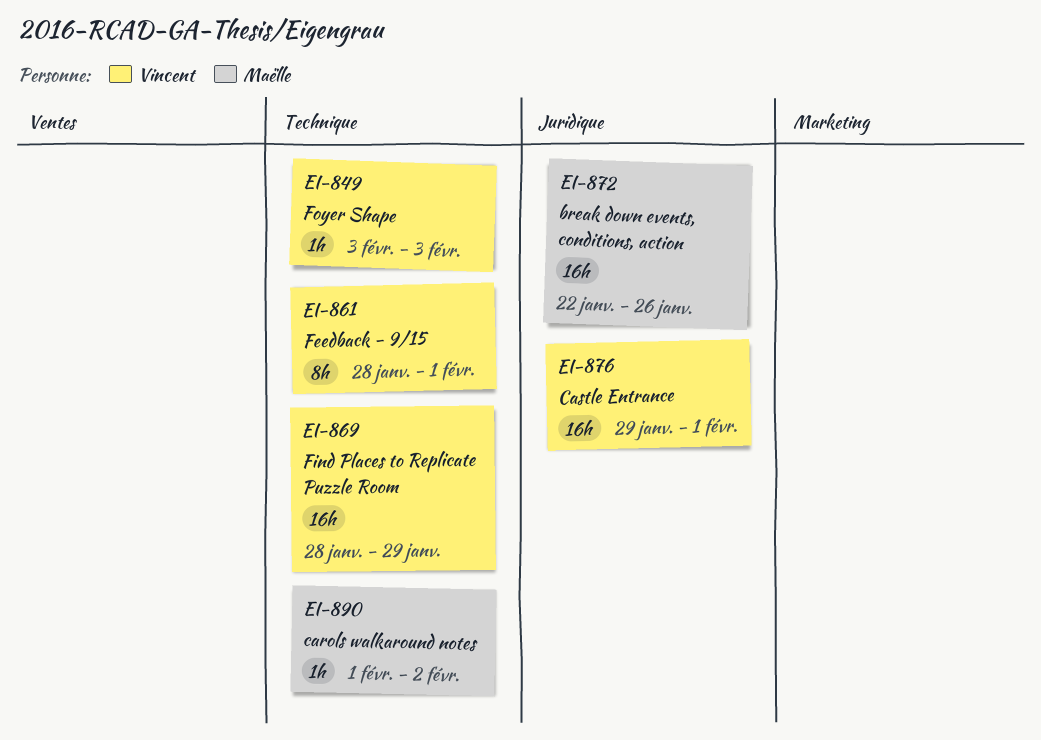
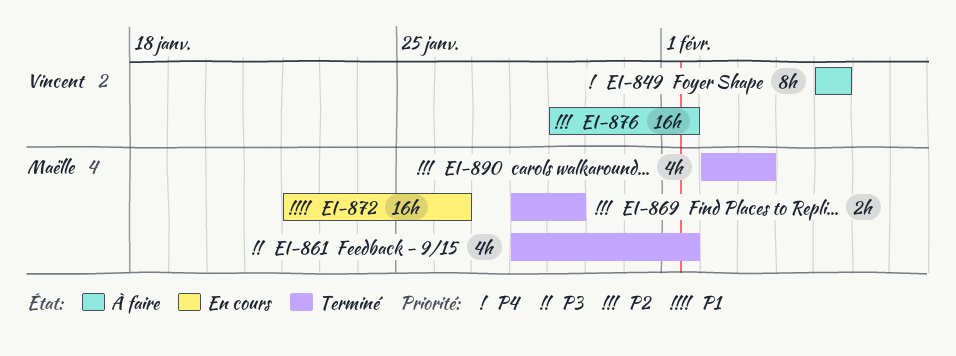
EI-849, estimate: 1h -> 8h
EI-849, start: Feb 3 -> Feb 5
EI-849, due: Feb 3 -> Feb 5
EI-861, owner: Vincent -> Maëlle
EI-861, estimate: 8h -> 4h
EI-869, owner: Vincent -> Maëlle
EI-869, estimate: 16h -> 2h
EI-890, estimate: 1h -> 4h
EI-890, start: Feb 1 -> Feb 2
EI-890, due: Feb 2 -> Feb 3

